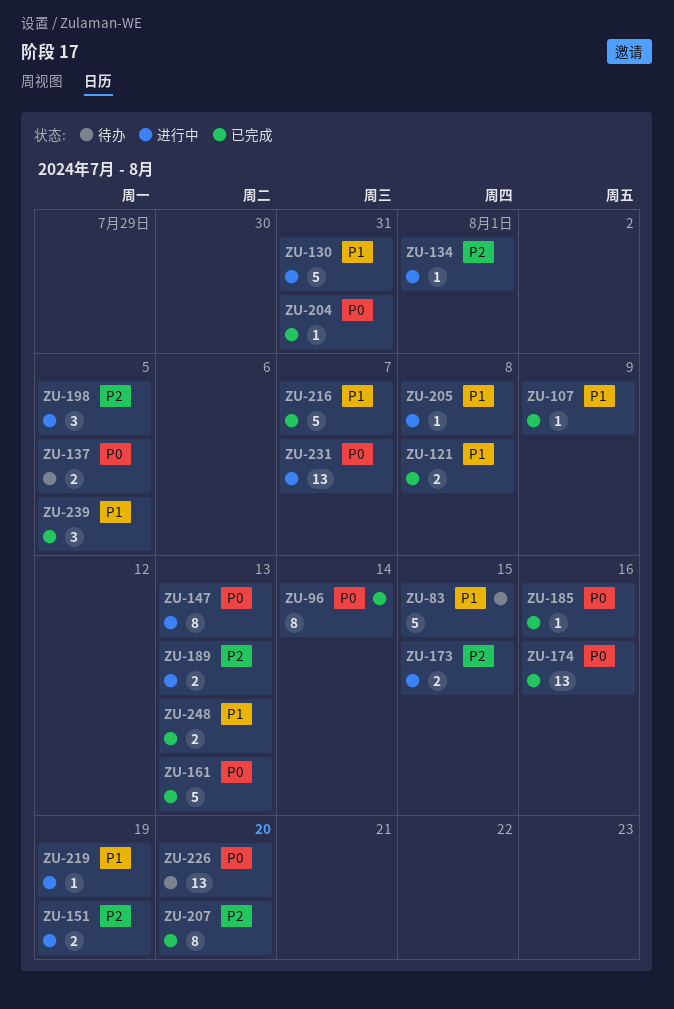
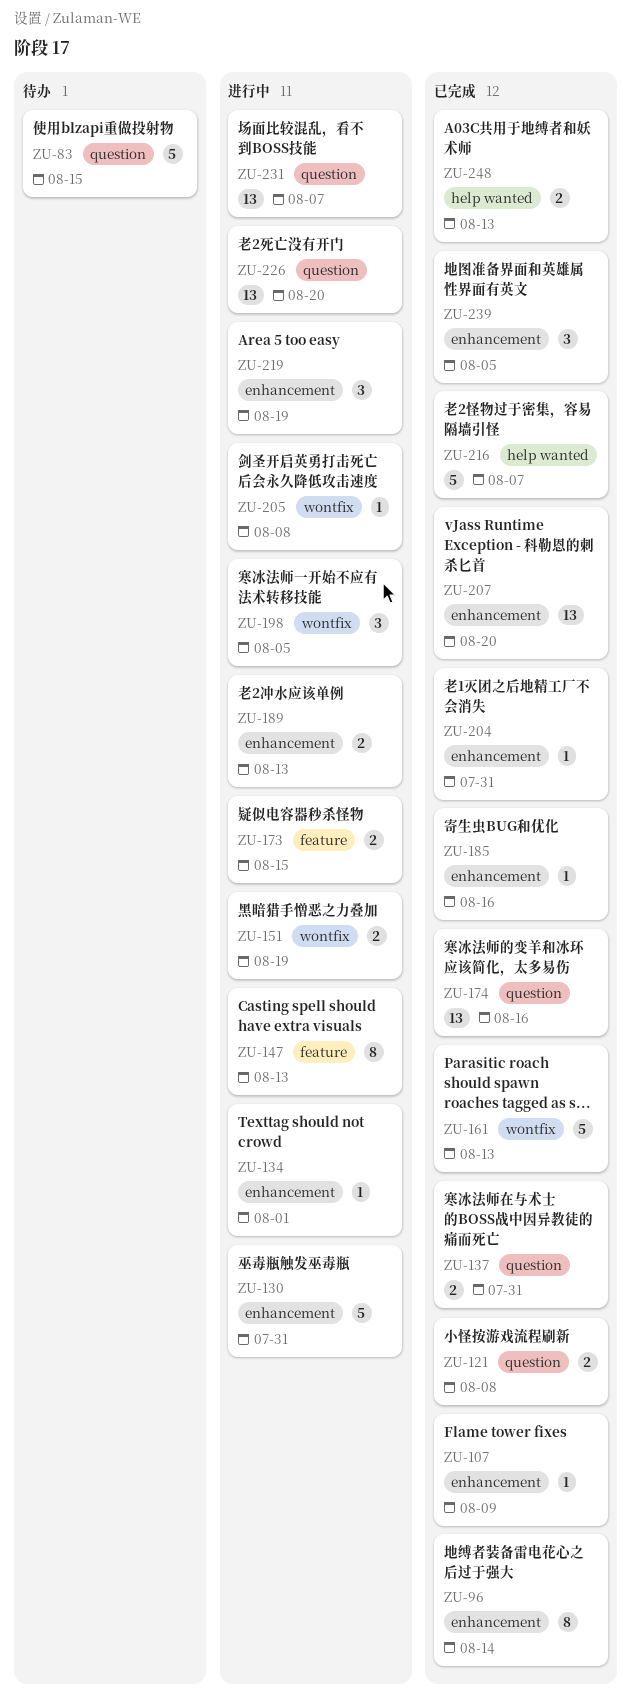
ZU-137, status: 待办 -> 已完成
ZU-137, due: Aug 5 -> Jul 31
ZU-207, estimate: 8 -> 13
ZU-219, estimate: 1 -> 3
ZU-226, status: 待办 -> 进行中

